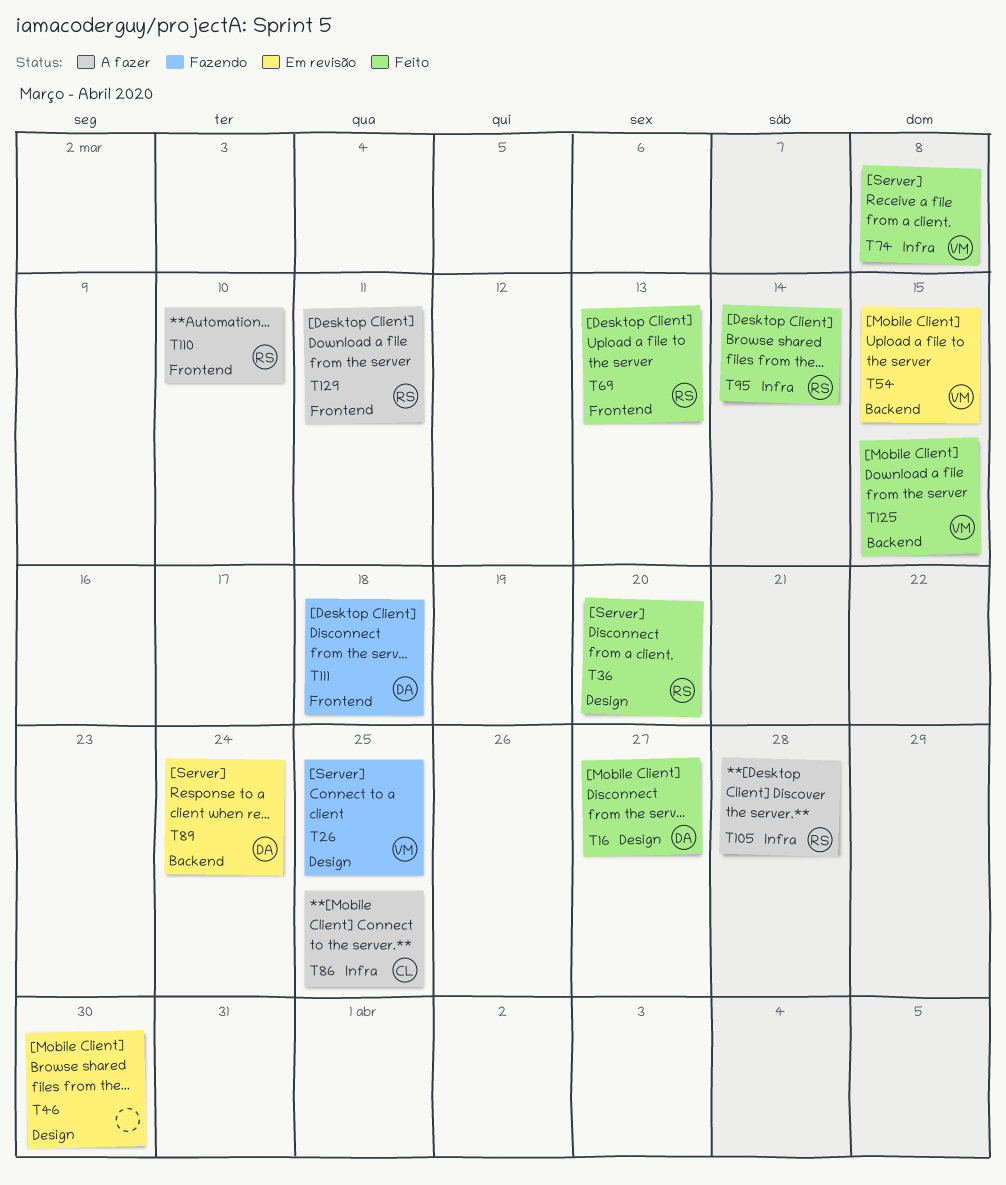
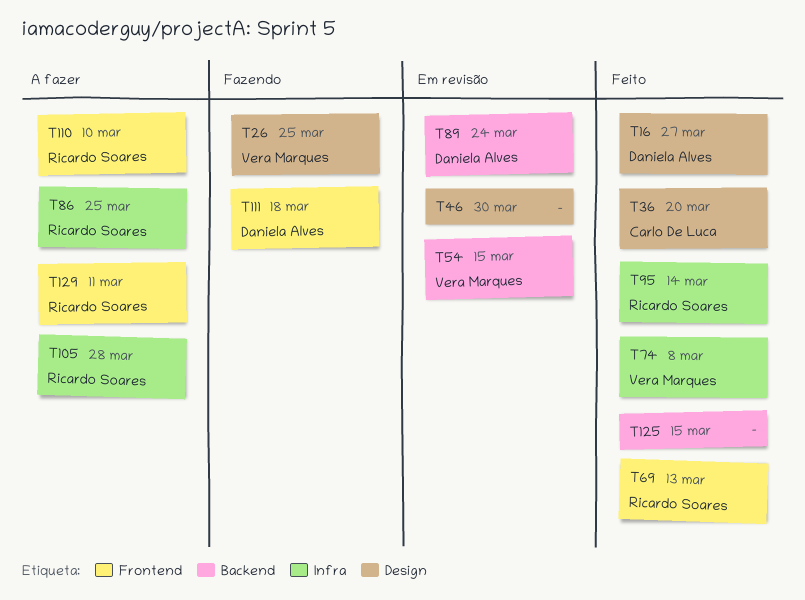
T36, owner: Ricardo Soares -> Carlo De Luca
T86, owner: Carlo De Luca -> Ricardo Soares
T125, owner: Vera Marques -> none

